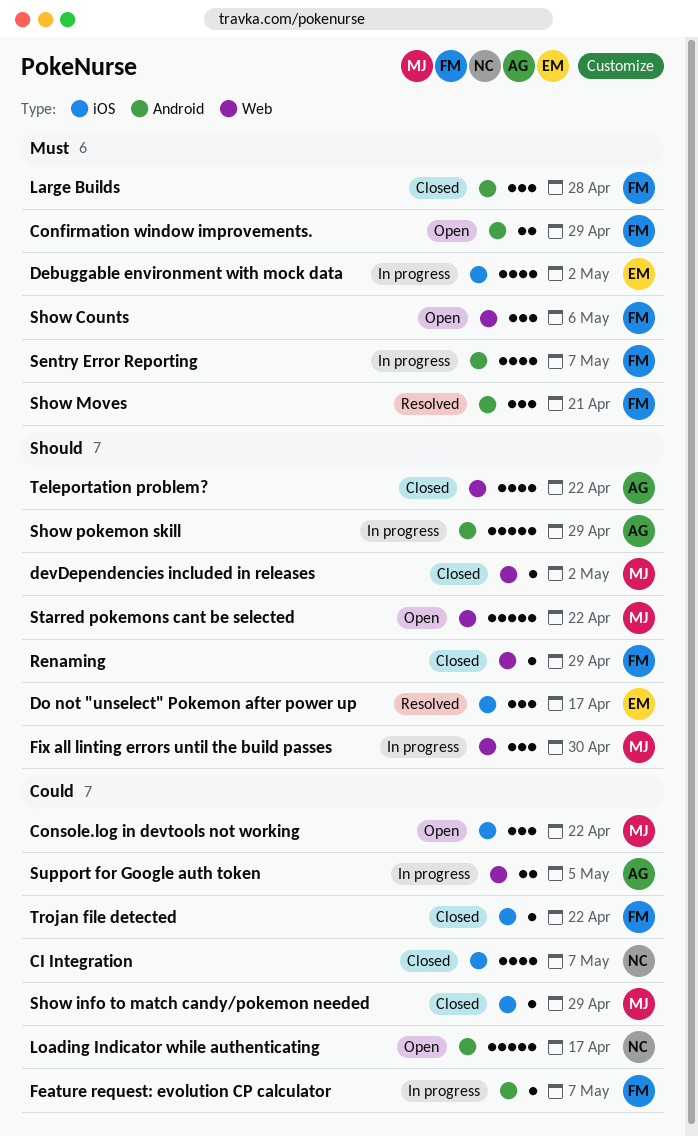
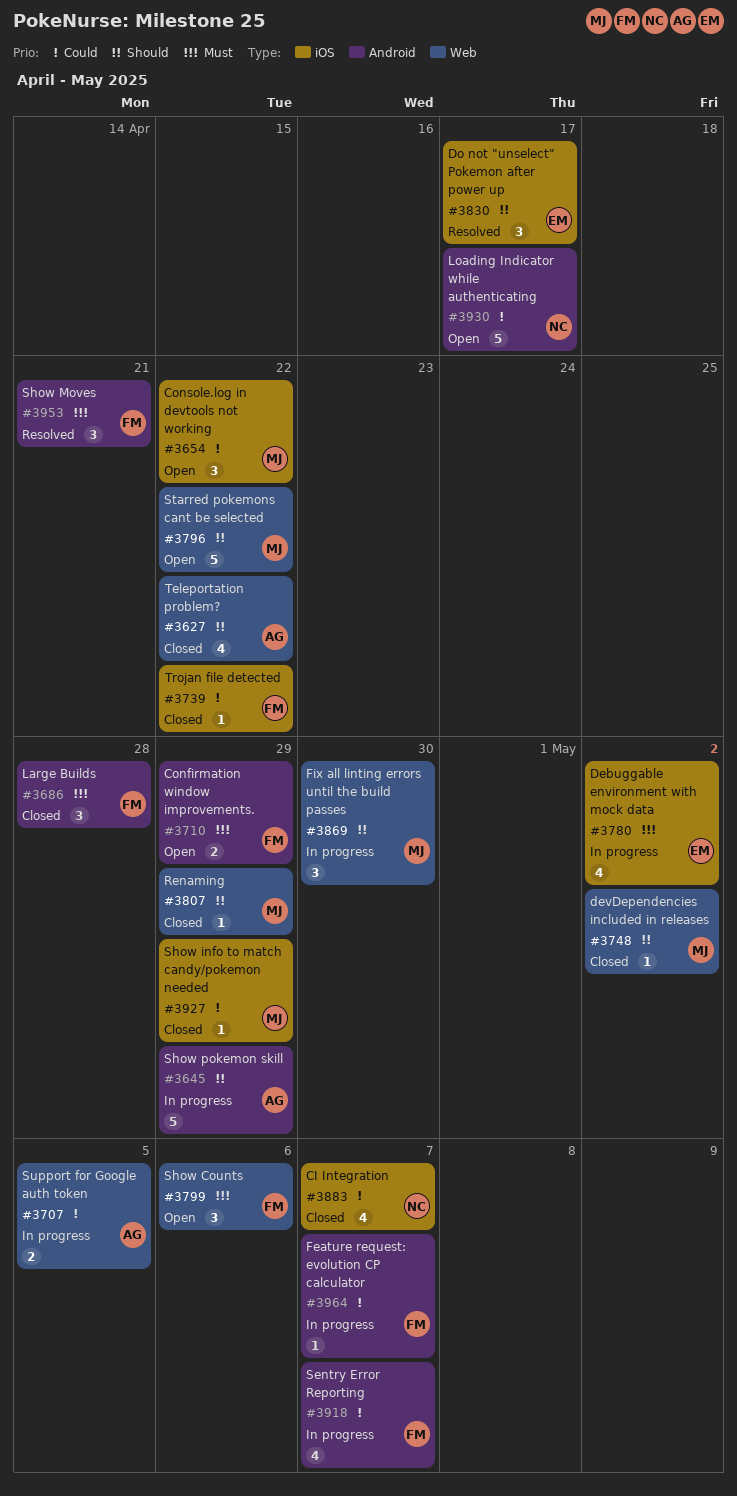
Renaming, owner: FM -> MJ
Sentry Error Reporting, priority: Must -> Could

